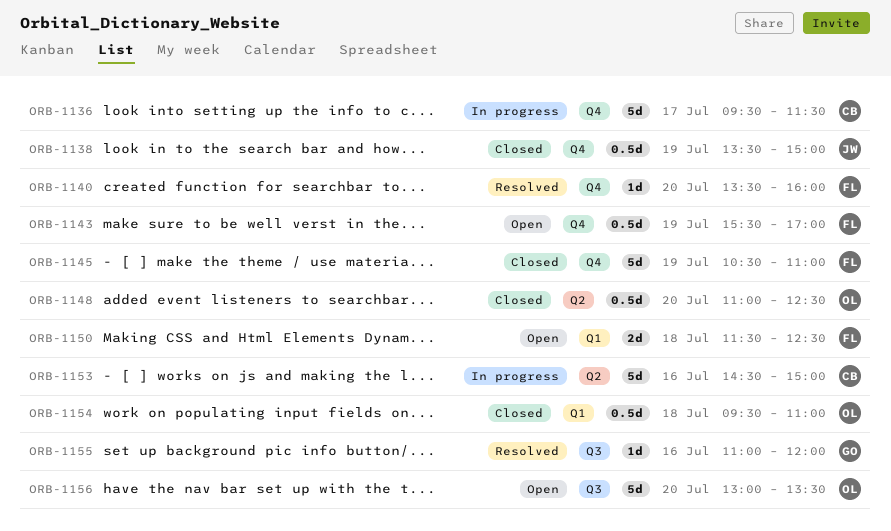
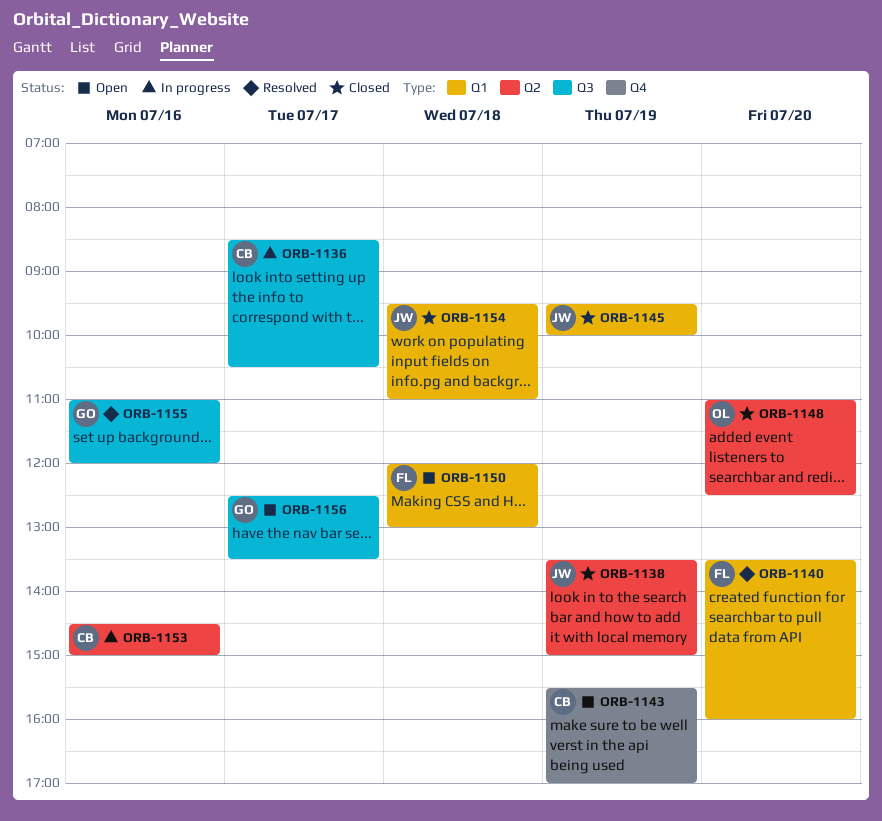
ORB-1136, label: Q4 -> Q3
ORB-1136, begins: 09:30 -> 08:30
ORB-1136, ends: 11:30 -> 10:30
ORB-1138, label: Q4 -> Q2
ORB-1140, label: Q4 -> Q1
ORB-1143, owner: FL -> CB
ORB-1145, owner: FL -> JW
ORB-1145, label: Q4 -> Q1
ORB-1145, begins: 10:30 -> 09:30
ORB-1145, ends: 11:00 -> 10:00
ORB-1150, begins: 11:30 -> 12:00
ORB-1150, ends: 12:30 -> 13:00
ORB-1154, owner: OL -> JW
ORB-1156, owner: OL -> GO
ORB-1156, day: Jul 20 -> Jul 17
ORB-1156, begins: 13:00 -> 12:30

